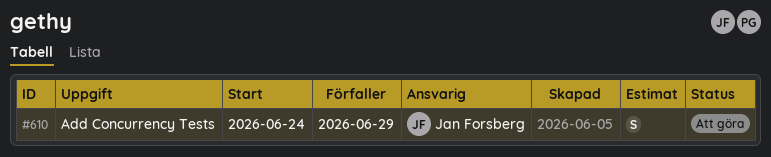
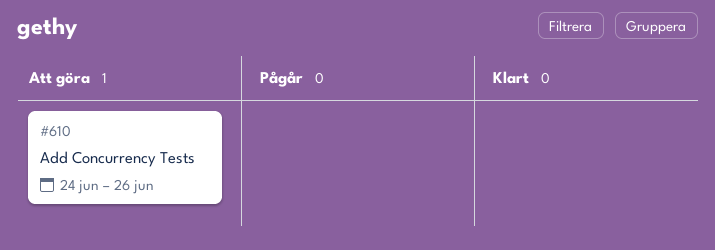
#610, due: Jun 29 -> Jun 26

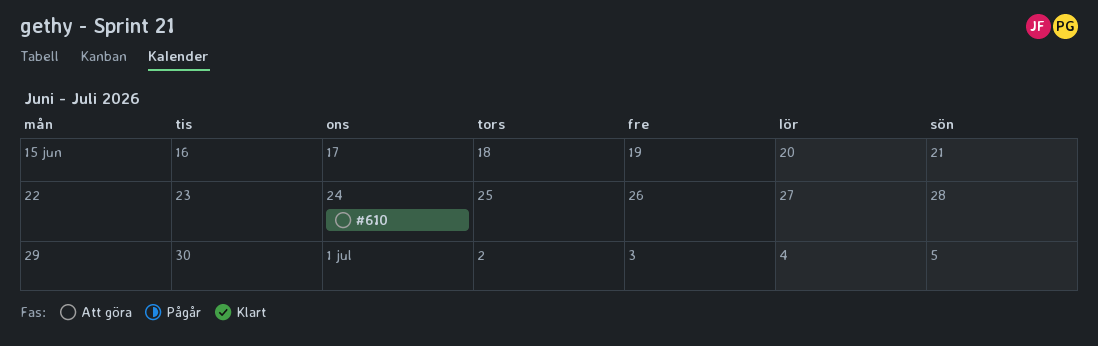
#610, due: Jun 26 -> Jun 24

